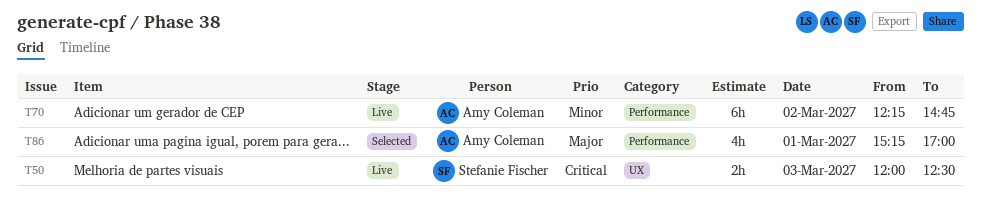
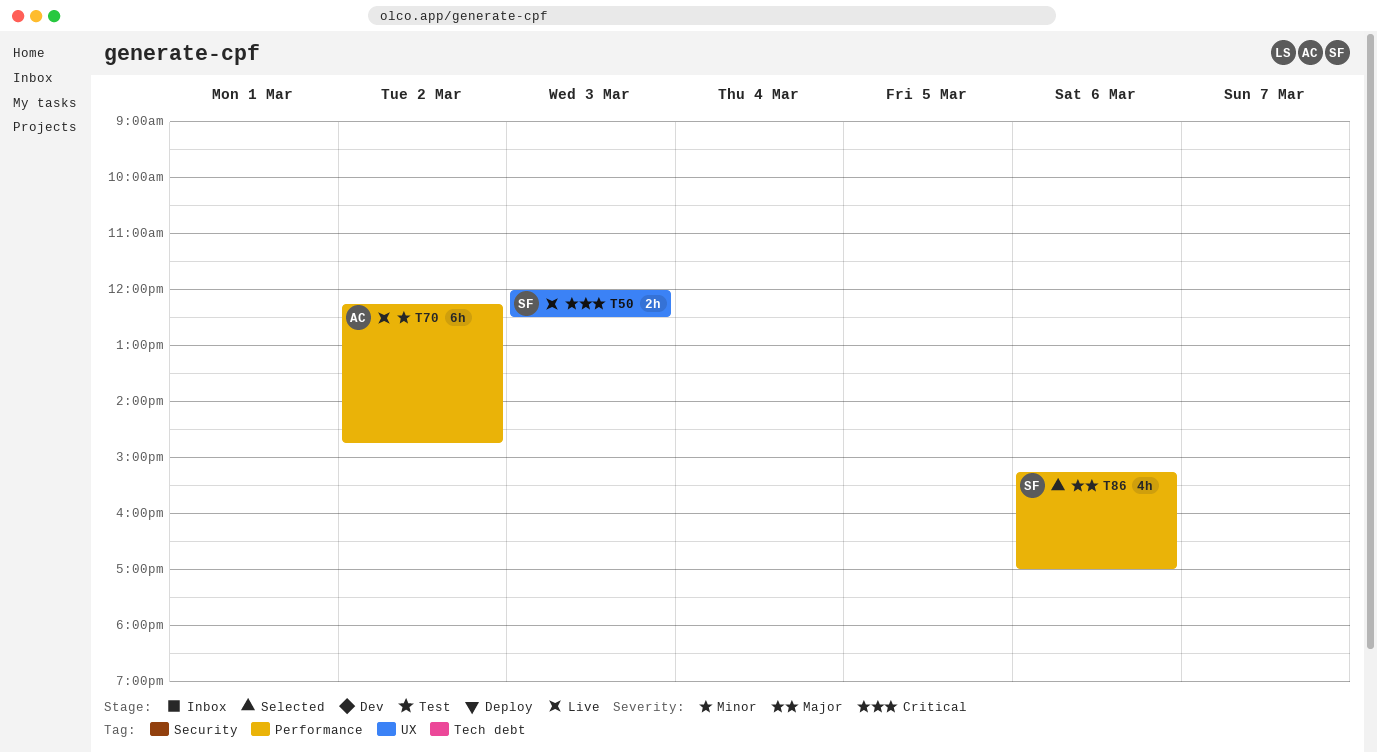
T86, owner: Amy Coleman -> Stefanie Fischer
T86, day: Mar 1 -> Mar 6

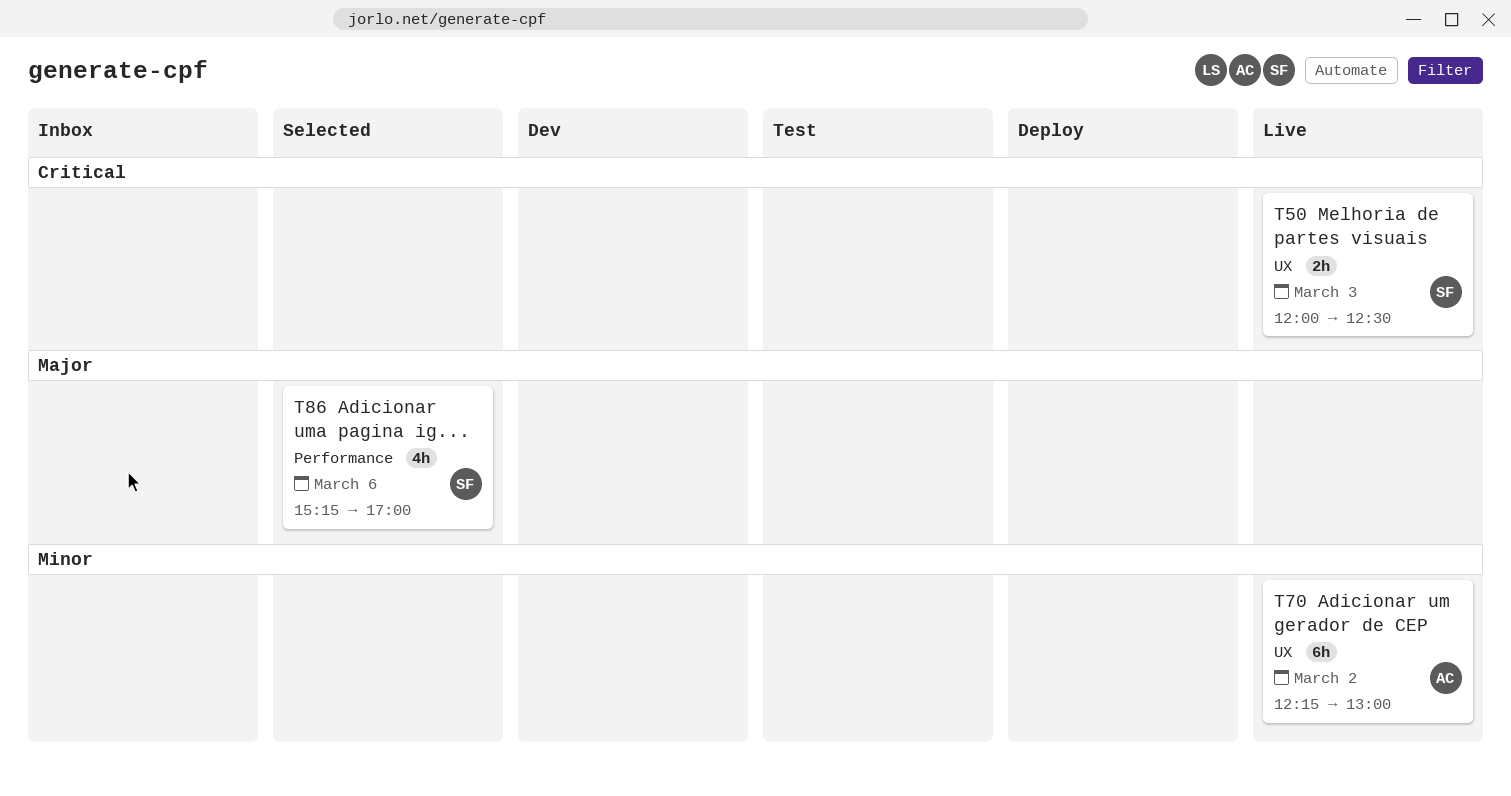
T70, label: Performance -> UX
T70, ends: 14:45 -> 13:00

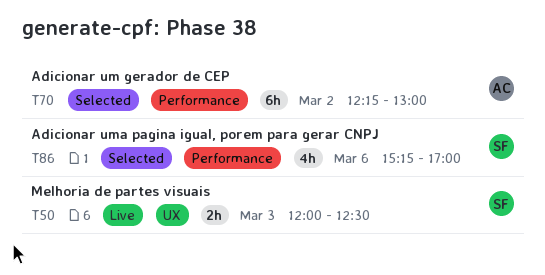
T70, status: Live -> Selected
T70, label: UX -> Performance

